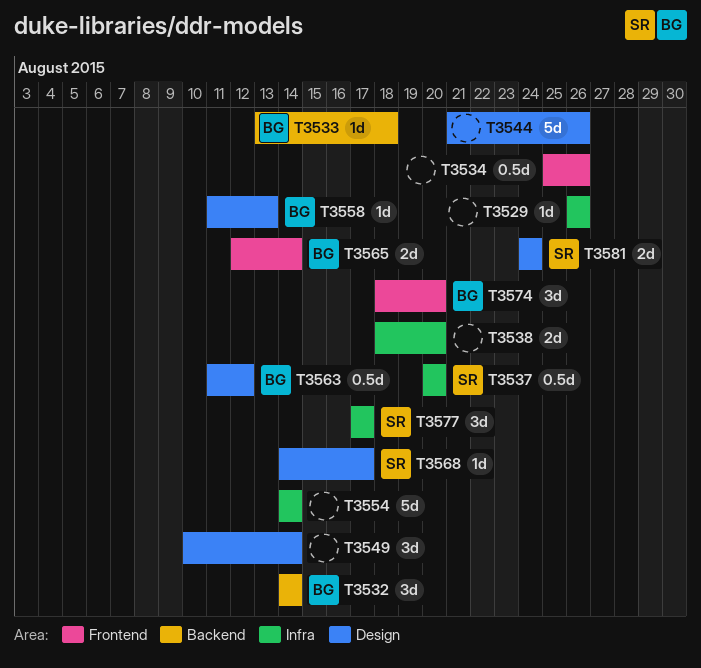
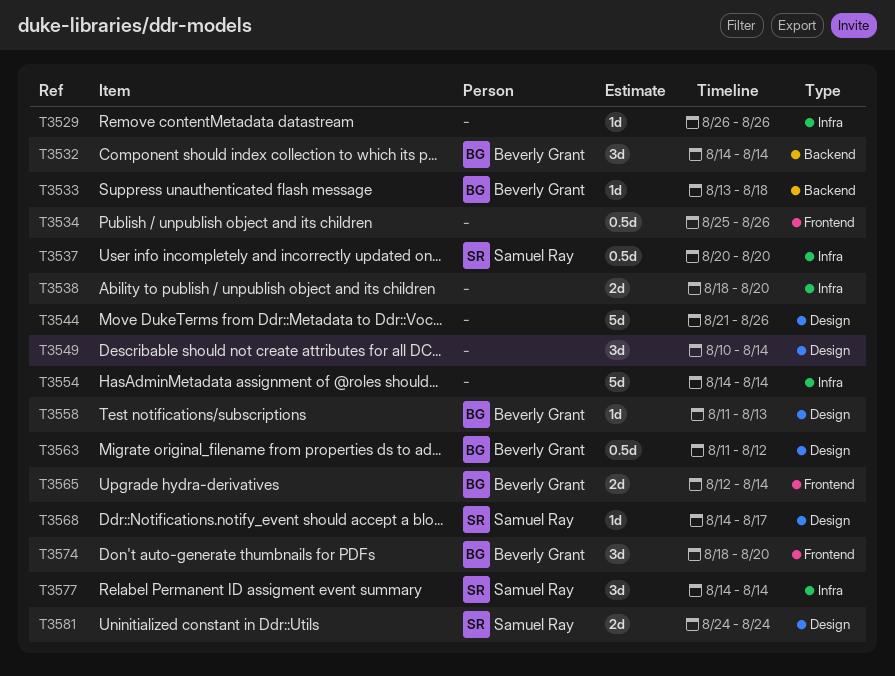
T3577, start: Aug 17 -> Aug 14
T3577, due: Aug 17 -> Aug 14

